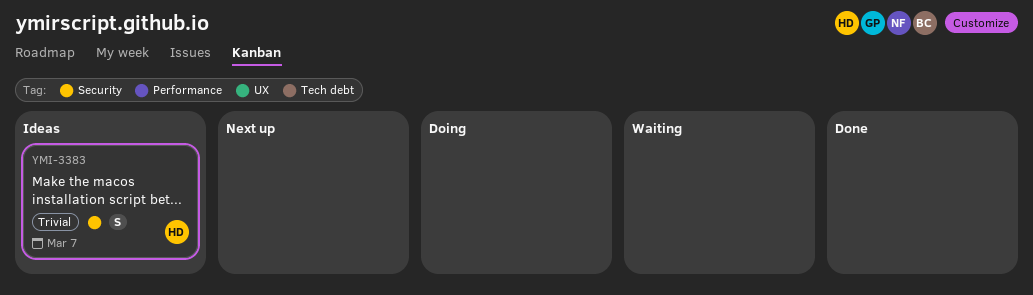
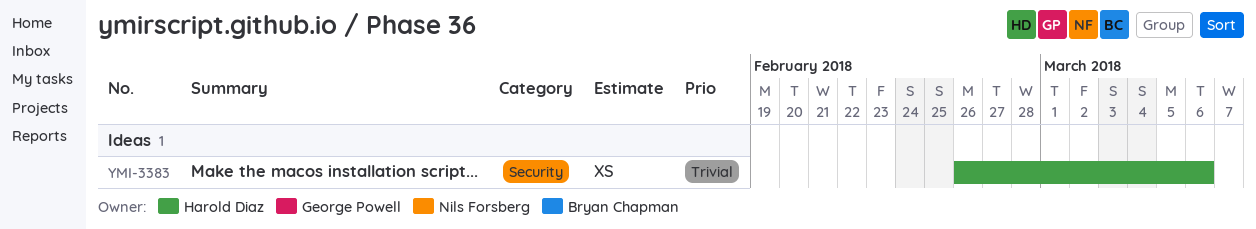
YMI-3383, estimate: S -> XS
YMI-3383, due: Mar 7 -> Mar 6

